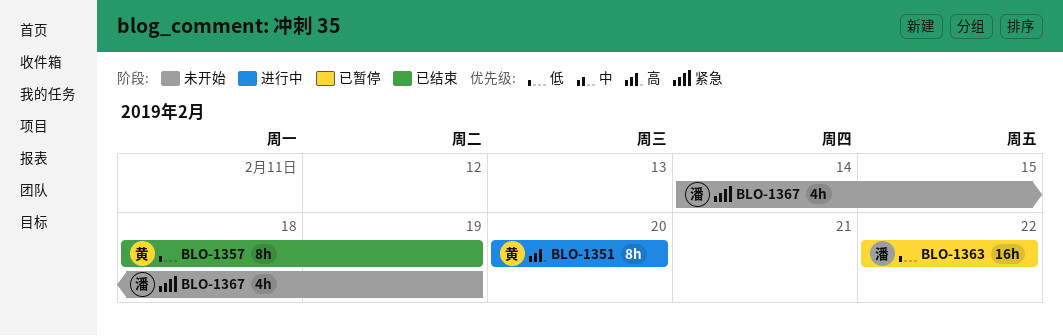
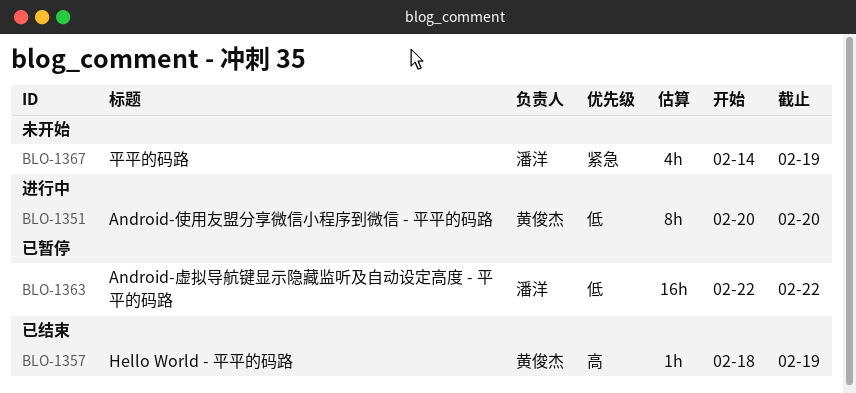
BLO-1351, priority: 高 -> 低
BLO-1357, priority: 低 -> 高
BLO-1357, estimate: 8h -> 1h

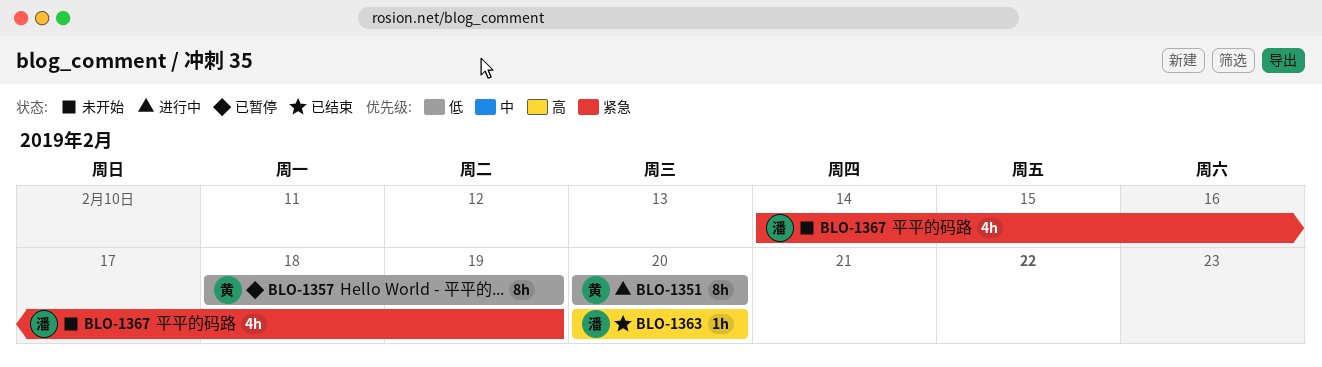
BLO-1357, status: 已结束 -> 已暂停
BLO-1357, priority: 高 -> 低
BLO-1357, estimate: 1h -> 8h
BLO-1363, status: 已暂停 -> 已结束
BLO-1363, priority: 低 -> 高
BLO-1363, estimate: 16h -> 1h
BLO-1363, start: Feb 22 -> Feb 20
BLO-1363, due: Feb 22 -> Feb 20

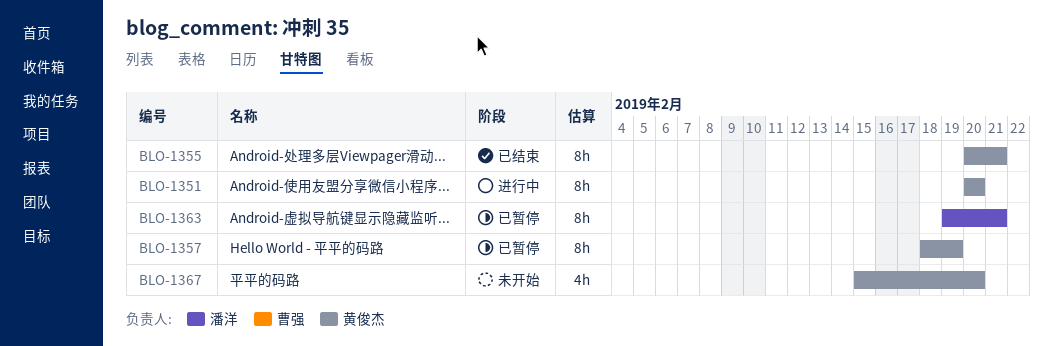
BLO-1355: none -> present
BLO-1363, status: 已结束 -> 已暂停
BLO-1363, estimate: 1h -> 8h
BLO-1363, start: Feb 20 -> Feb 19
BLO-1363, due: Feb 20 -> Feb 21
BLO-1367, owner: 潘洋 -> 黄俊杰
BLO-1367, start: Feb 14 -> Feb 15
BLO-1367, due: Feb 19 -> Feb 20

